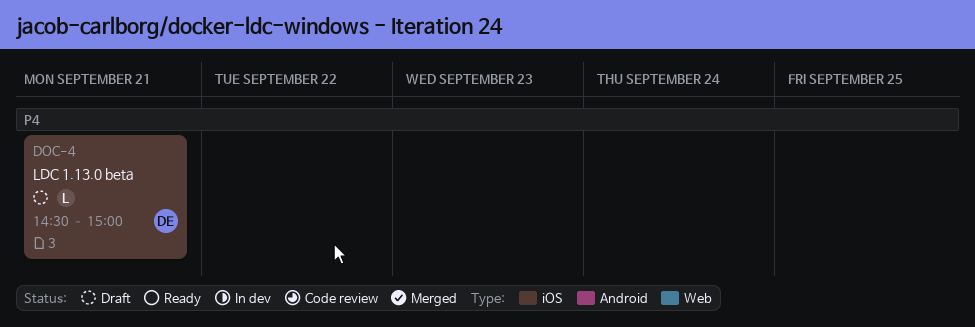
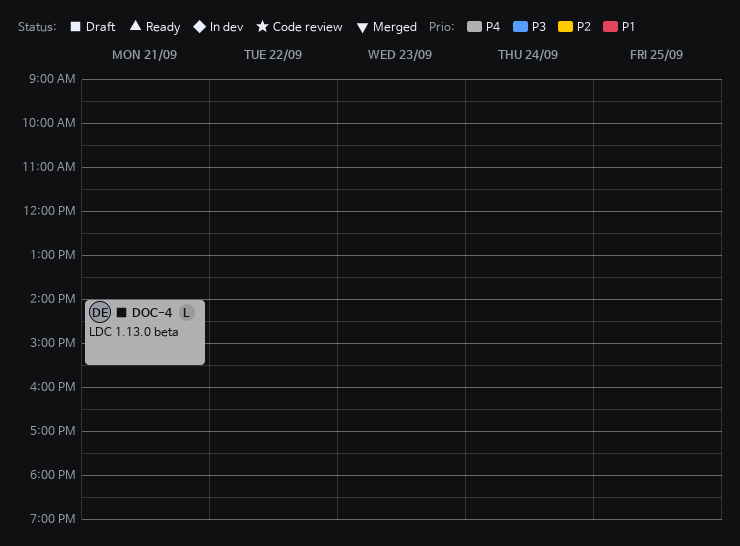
DOC-4, begins: 14:30 -> 14:00
DOC-4, ends: 15:00 -> 15:30

